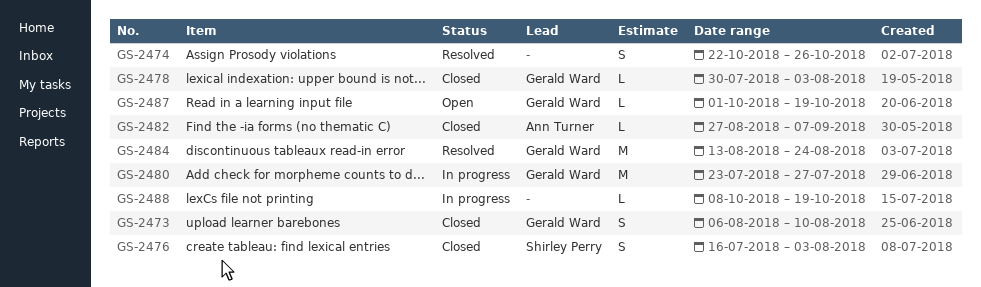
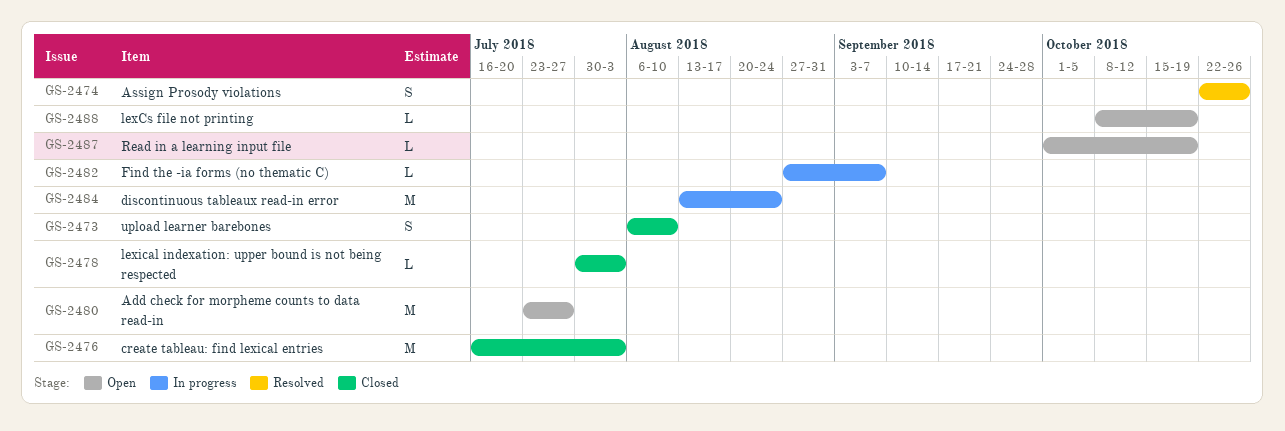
GS-2476, estimate: S -> M
GS-2480, status: In progress -> Open
GS-2482, status: Closed -> In progress
GS-2484, status: Resolved -> In progress
GS-2488, status: In progress -> Open

